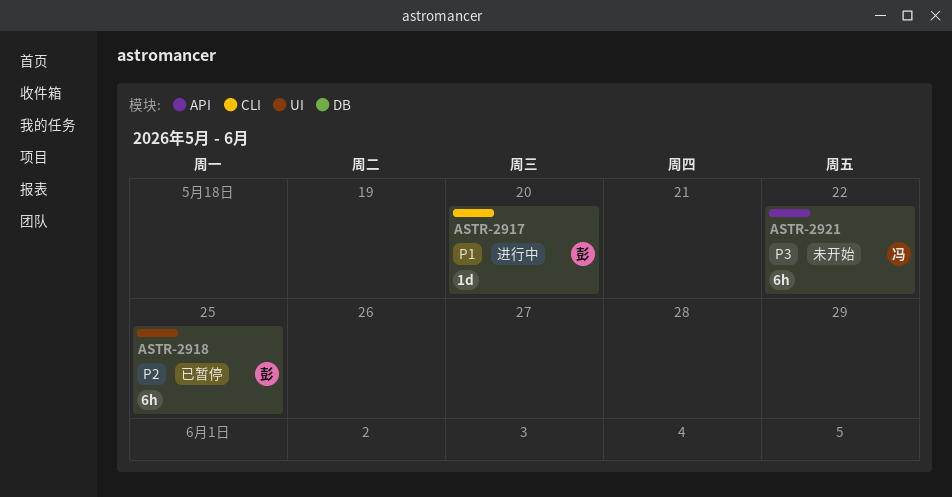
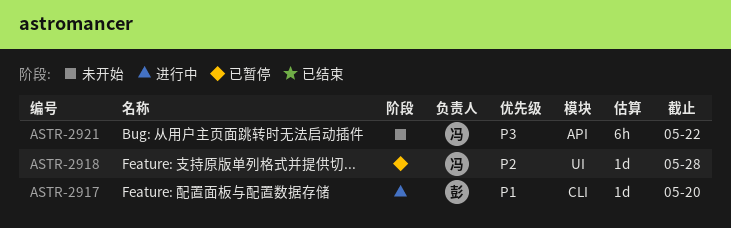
ASTR-2918, owner: 彭 -> 冯
ASTR-2918, estimate: 6h -> 1d
ASTR-2918, due: May 25 -> May 28

